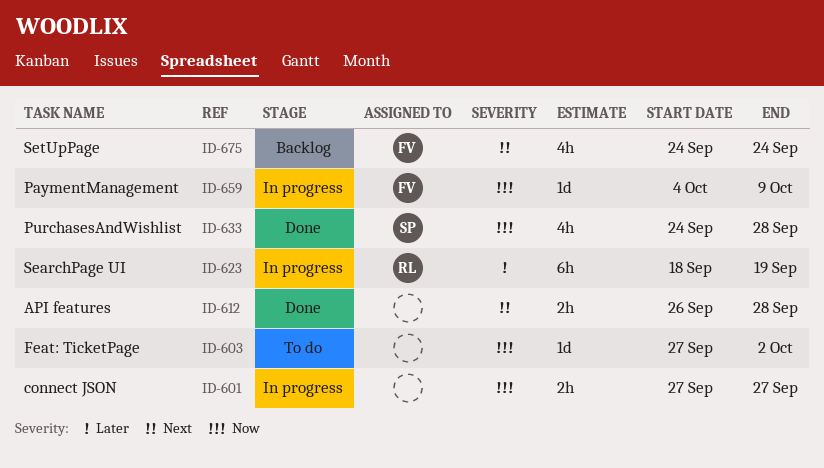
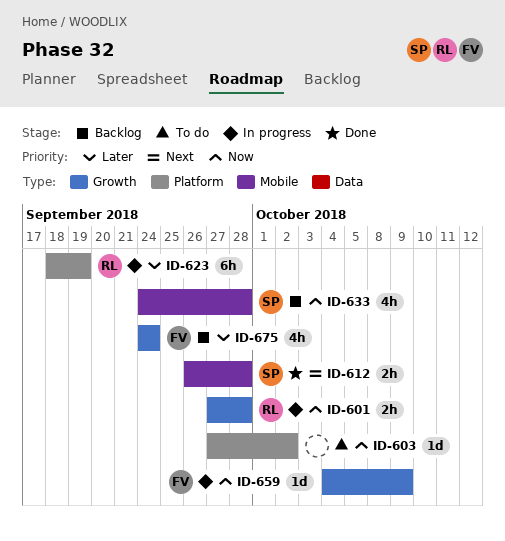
ID-601, owner: none -> RL
ID-601, due: Sep 27 -> Sep 28
ID-612, owner: none -> SP
ID-633, status: Done -> Backlog
ID-675, priority: Next -> Later

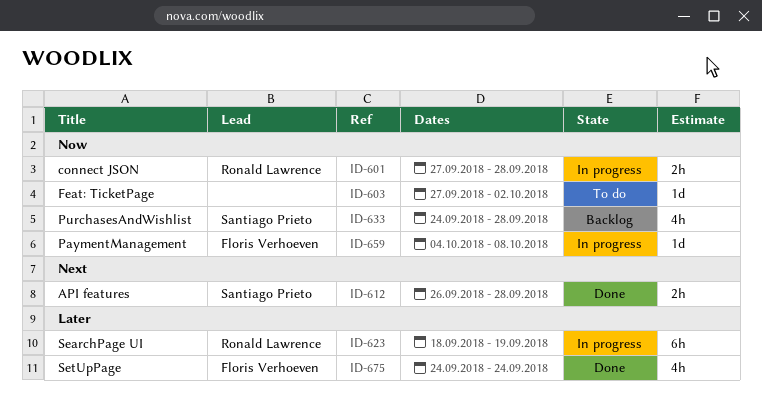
ID-659, due: Oct 9 -> Oct 8
ID-675, status: Backlog -> Done

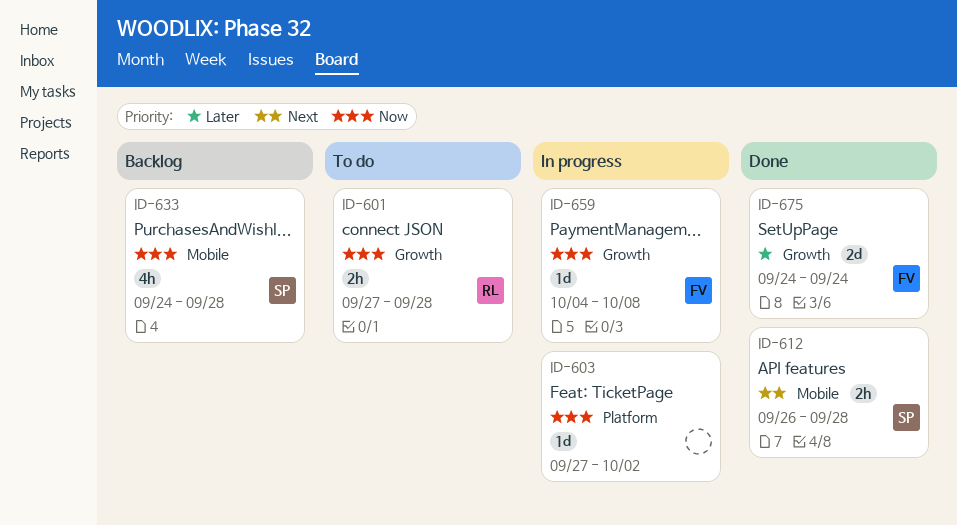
ID-601, status: In progress -> To do
ID-603, status: To do -> In progress
ID-623: present -> none
ID-675, estimate: 4h -> 2d

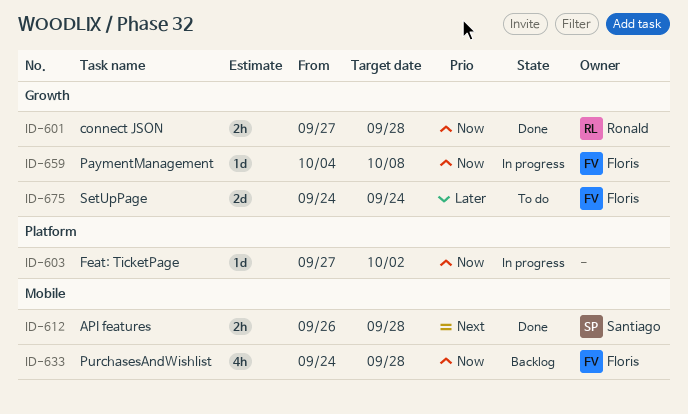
ID-601, status: To do -> Done
ID-633, owner: Santiago -> Floris
ID-675, status: Done -> To do

